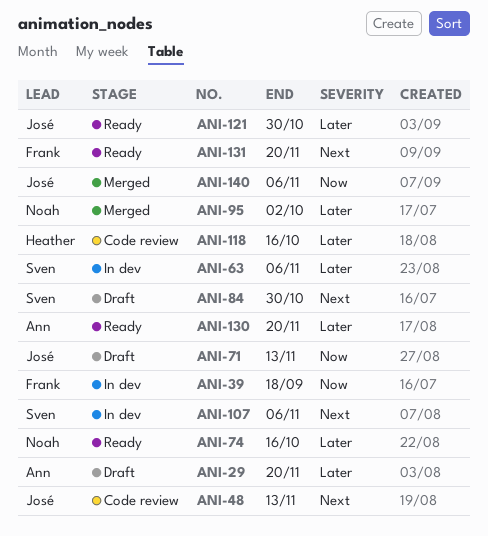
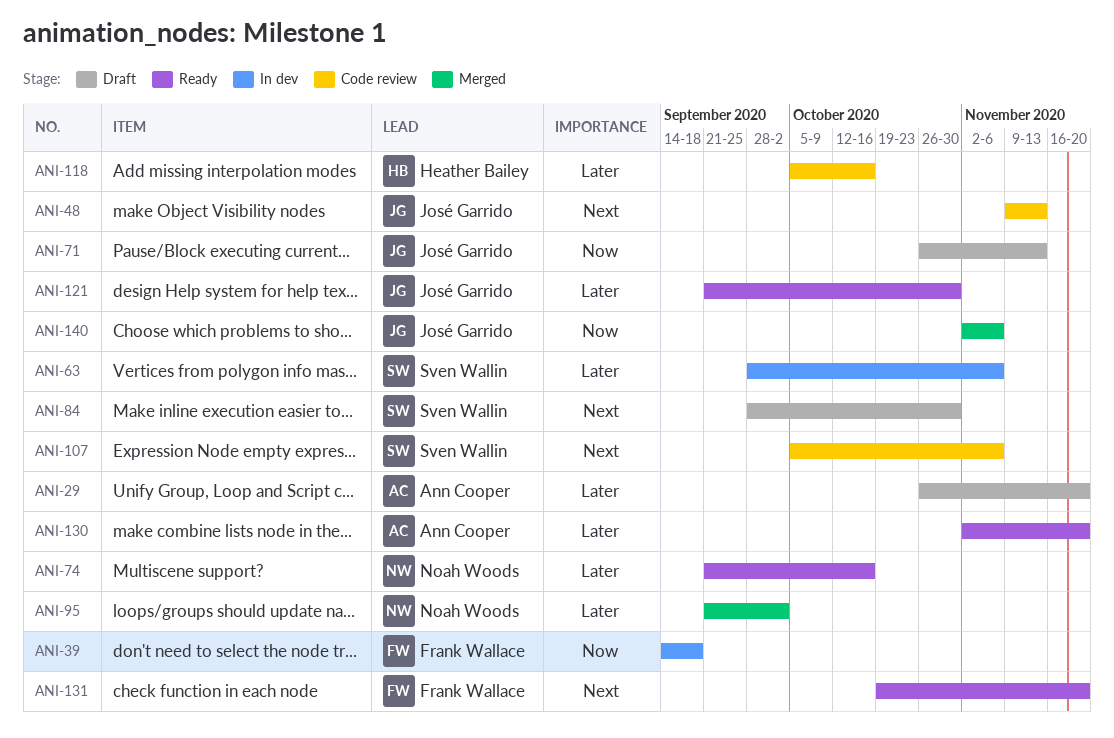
ANI-107, status: In dev -> Code review

